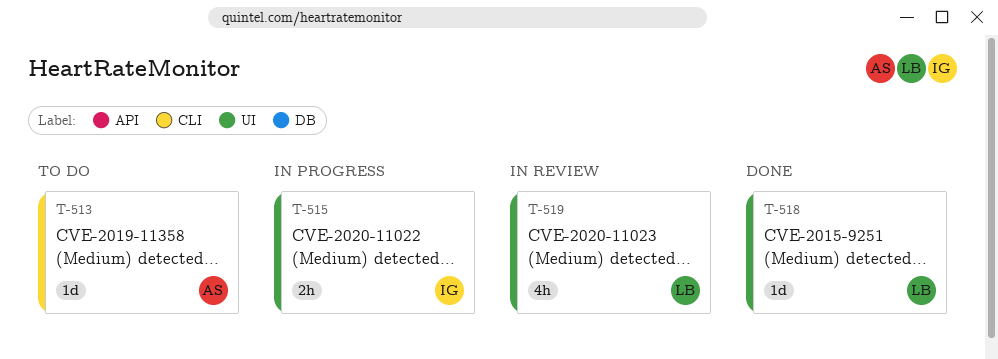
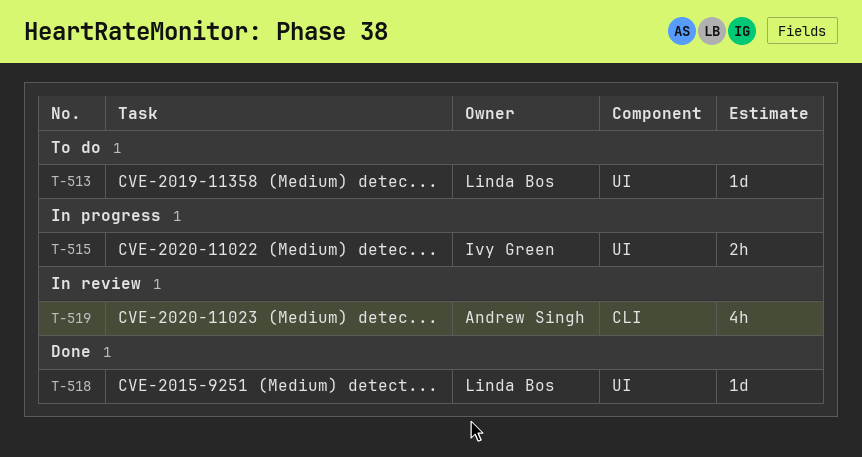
T-513, owner: Andrew Singh -> Linda Bos
T-513, label: CLI -> UI
T-519, owner: Linda Bos -> Andrew Singh
T-519, label: UI -> CLI

